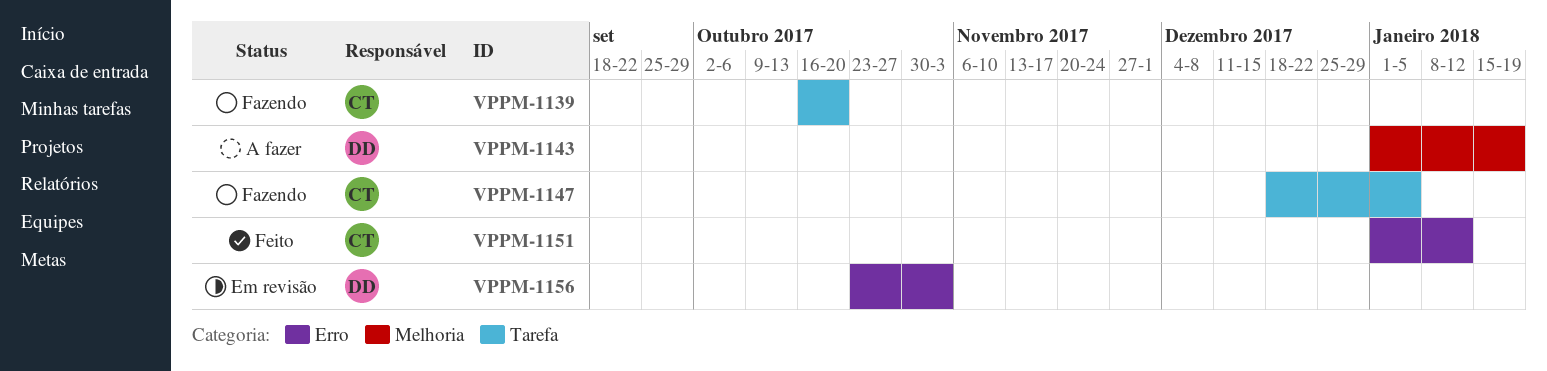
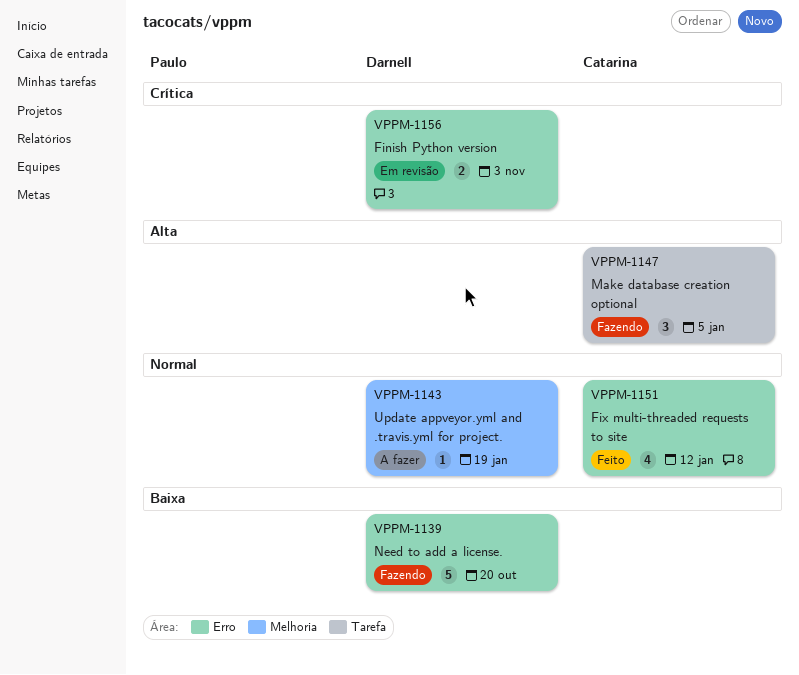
VPPM-1139, owner: Catarina -> Darnell
VPPM-1139, label: Tarefa -> Erro

